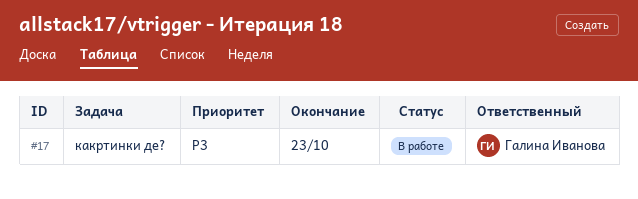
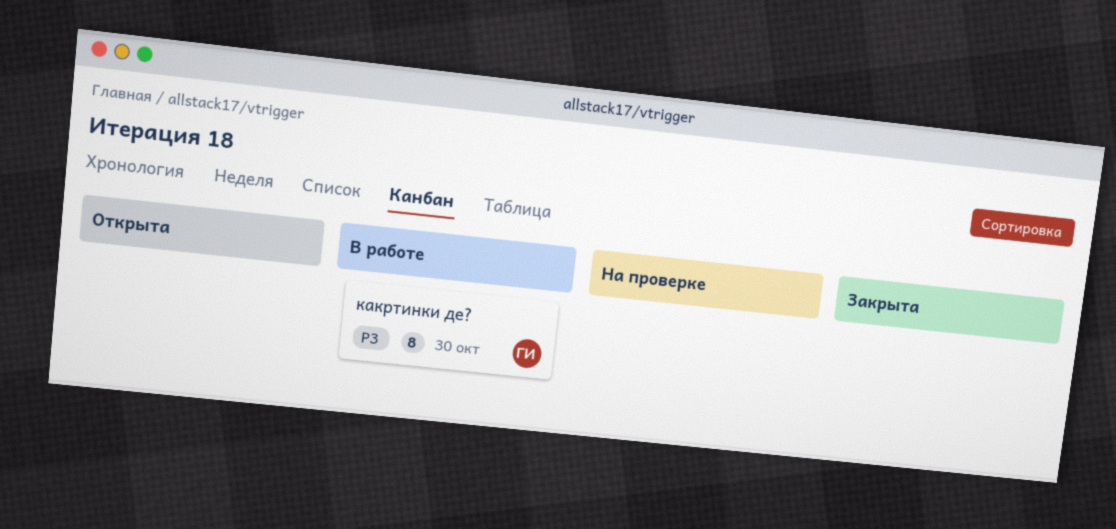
какртинки де?, due: Oct 23 -> Oct 30

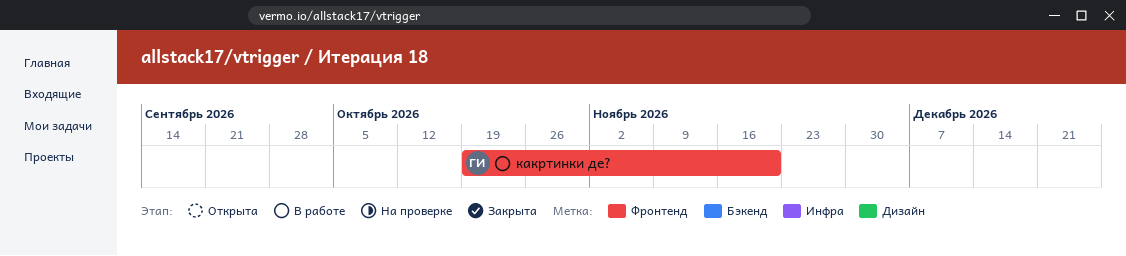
какртинки де?, due: Oct 30 -> Nov 20

